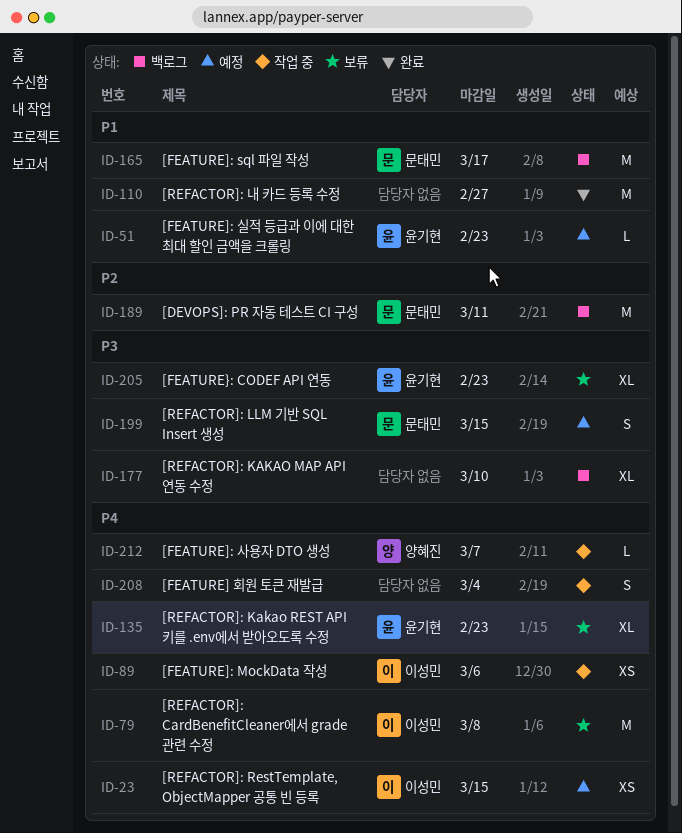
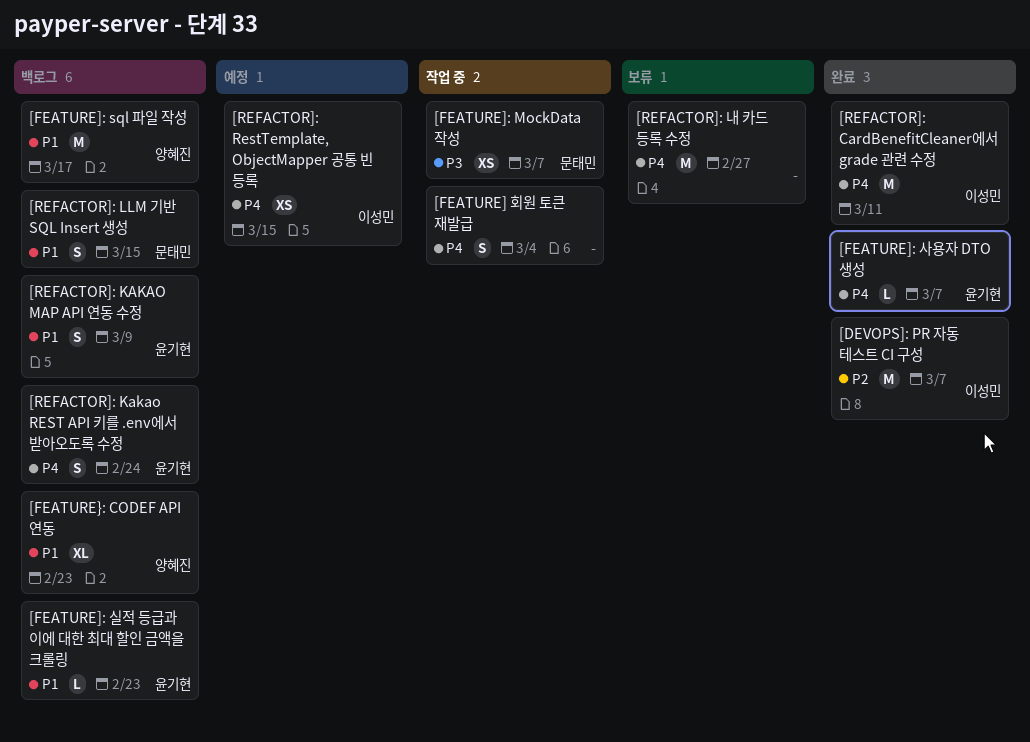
[DEVOPS]: PR 자동 테스트 CI 구성, status: 백로그 -> 완료
[DEVOPS]: PR 자동 테스트 CI 구성, owner: 문태민 -> 이성민
[DEVOPS]: PR 자동 테스트 CI 구성, due: Mar 11 -> Mar 7
[FEATURE]: MockData 작성, owner: 이성민 -> 문태민
[FEATURE]: MockData 작성, priority: P4 -> P3
[FEATURE]: MockData 작성, due: Mar 6 -> Mar 7
[FEATURE]: sql 파일 작성, owner: 문태민 -> 양혜진
[FEATURE]: 사용자 DTO 생성, status: 작업 중 -> 완료
[FEATURE]: 사용자 DTO 생성, owner: 양혜진 -> 윤기현
[FEATURE]: 실적 등급과 이에 대한 최대 할인 금액을 크롤링, status: 예정 -> 백로그
[FEATURE}: CODEF API 연동, status: 보류 -> 백로그
[FEATURE}: CODEF API 연동, owner: 윤기현 -> 양혜진
[FEATURE}: CODEF API 연동, priority: P3 -> P1
[REFACTOR]: CardBenefitCleaner에서 grade 관련 수정, status: 보류 -> 완료
[REFACTOR]: CardBenefitCleaner에서 grade 관련 수정, due: Mar 8 -> Mar 11
[REFACTOR]: KAKAO MAP API 연동 수정, owner: none -> 윤기현
[REFACTOR]: KAKAO MAP API 연동 수정, priority: P3 -> P1
[REFACTOR]: KAKAO MAP API 연동 수정, estimate: XL -> S
[REFACTOR]: KAKAO MAP API 연동 수정, due: Mar 10 -> Mar 9
[REFACTOR]: Kakao REST API 키를 .env에서 받아오도록 수정, status: 보류 -> 백로그
[REFACTOR]: Kakao REST API 키를 .env에서 받아오도록 수정, estimate: XL -> S
[REFACTOR]: Kakao REST API 키를 .env에서 받아오도록 수정, due: Feb 23 -> Feb 24
[REFACTOR]: LLM 기반 SQL Insert 생성, status: 예정 -> 백로그
[REFACTOR]: LLM 기반 SQL Insert 생성, priority: P3 -> P1
[REFACTOR]: 내 카드 등록 수정, status: 완료 -> 보류
[REFACTOR]: 내 카드 등록 수정, priority: P1 -> P4

